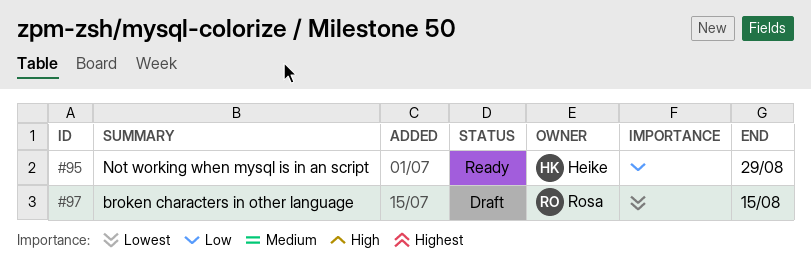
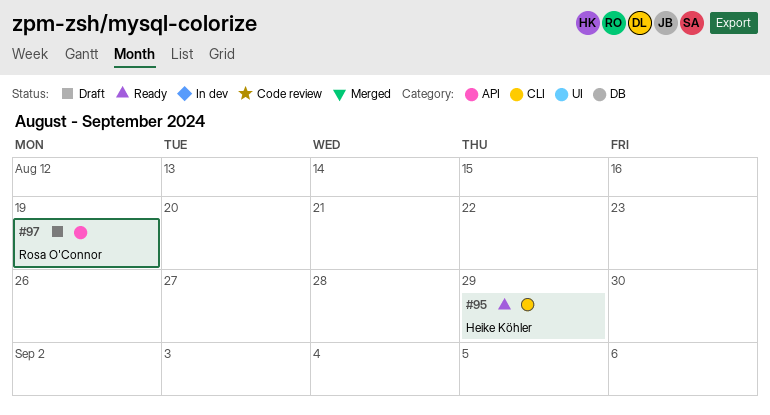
#97, due: Aug 15 -> Aug 19

